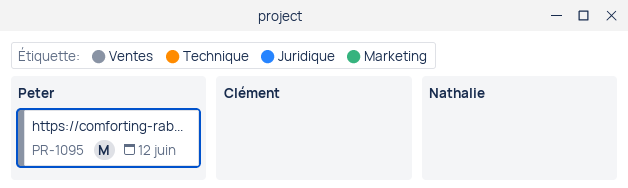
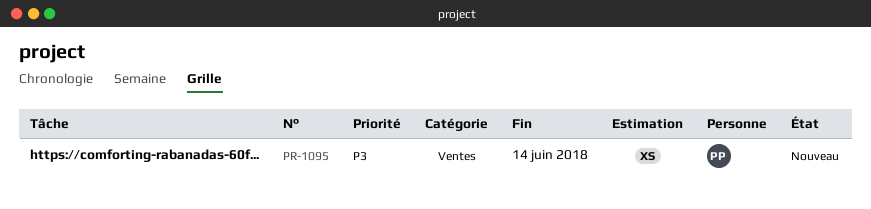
PR-1095, estimate: M -> XS
PR-1095, due: Jun 12 -> Jun 14

